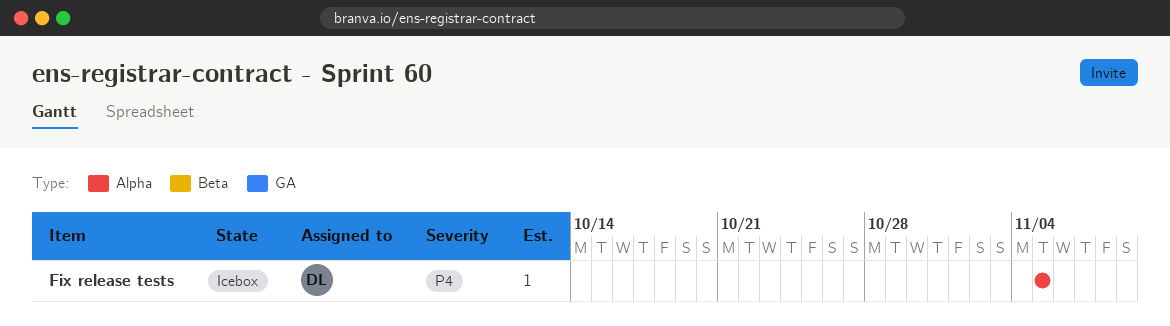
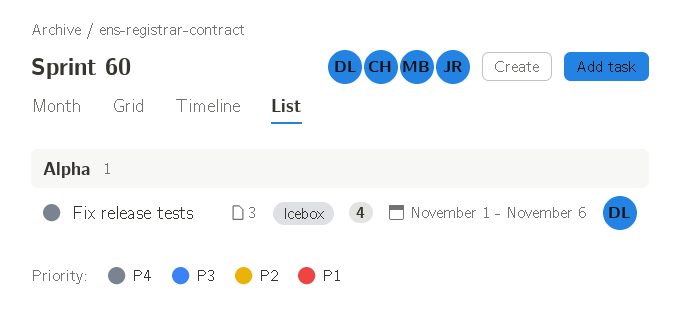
Fix release tests, estimate: 1 -> 4
Fix release tests, start: Nov 5 -> Nov 1
Fix release tests, due: Nov 5 -> Nov 6

